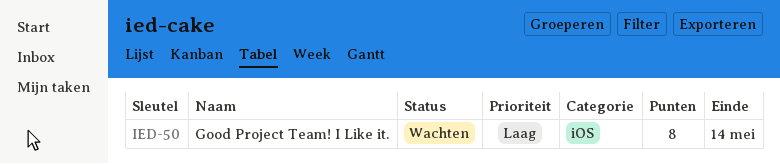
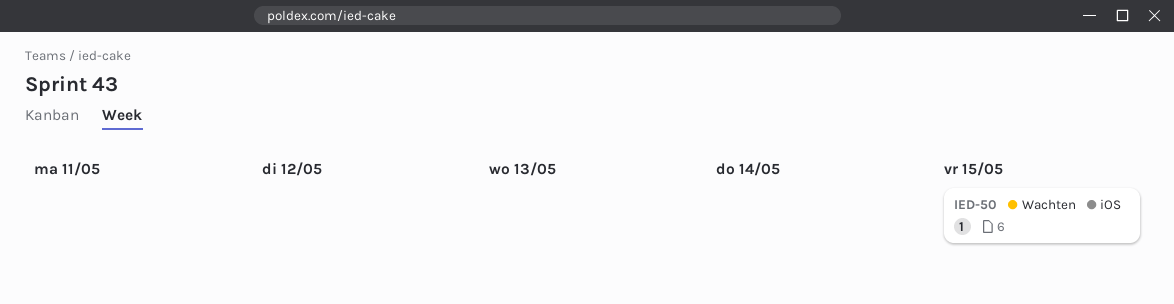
IED-50, estimate: 8 -> 1
IED-50, due: May 14 -> May 15

